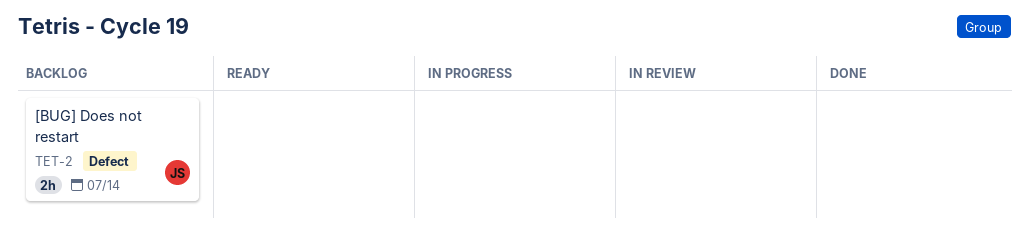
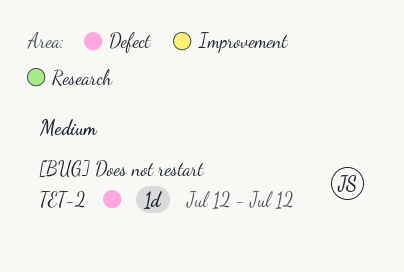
TET-2, estimate: 2h -> 1d
TET-2, due: Jul 14 -> Jul 12

